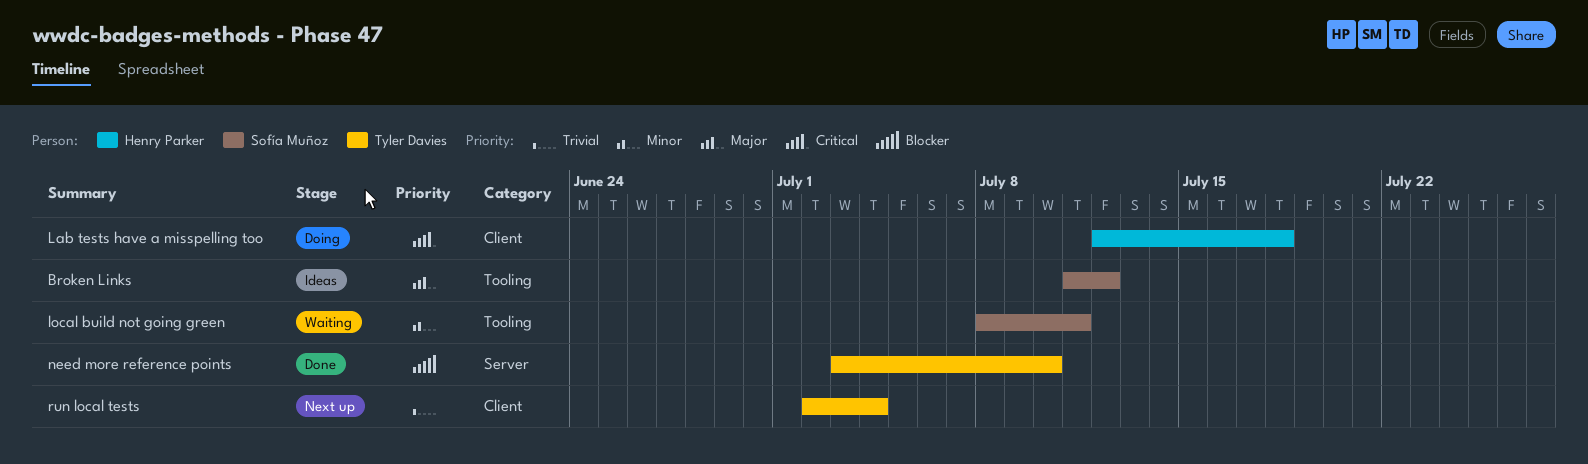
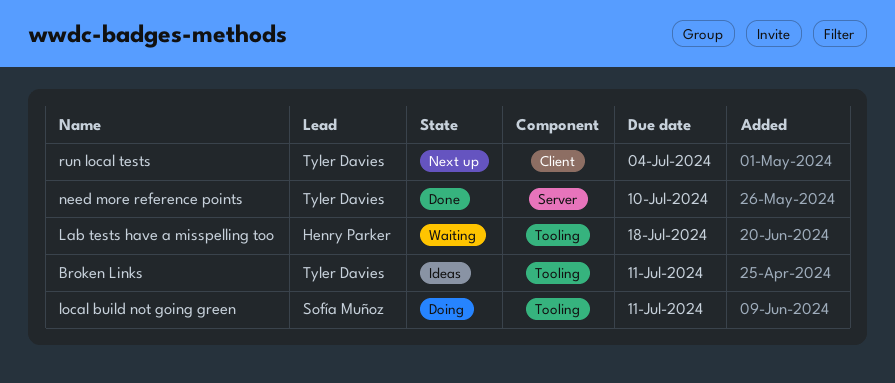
Broken Links, owner: Sofía Muñoz -> Tyler Davies
Broken Links, due: Jul 12 -> Jul 11
Lab tests have a misspelling too, status: Doing -> Waiting
Lab tests have a misspelling too, label: Client -> Tooling
local build not going green, status: Waiting -> Doing

